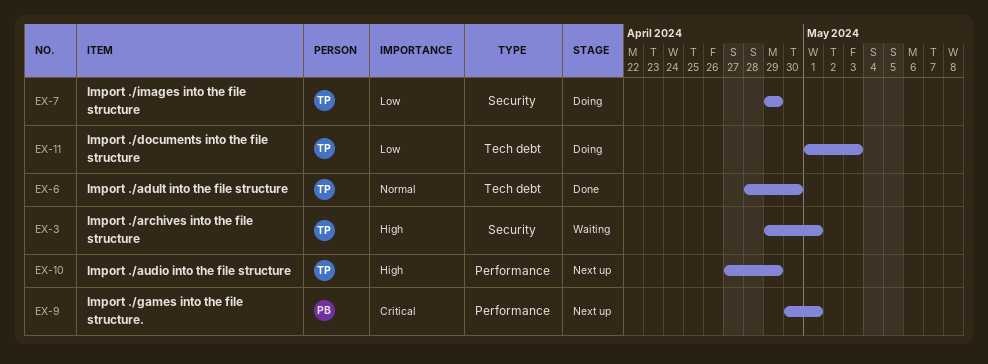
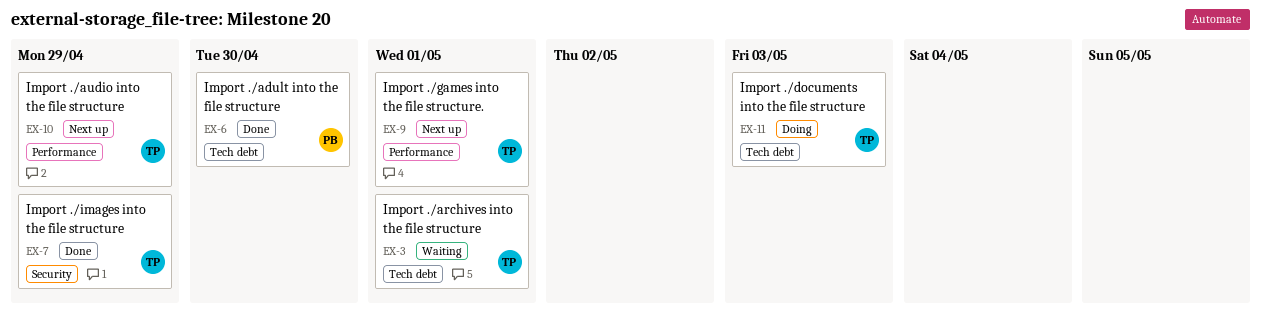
EX-3, label: Security -> Tech debt
EX-6, owner: TP -> PB
EX-7, status: Doing -> Done
EX-9, owner: PB -> TP

